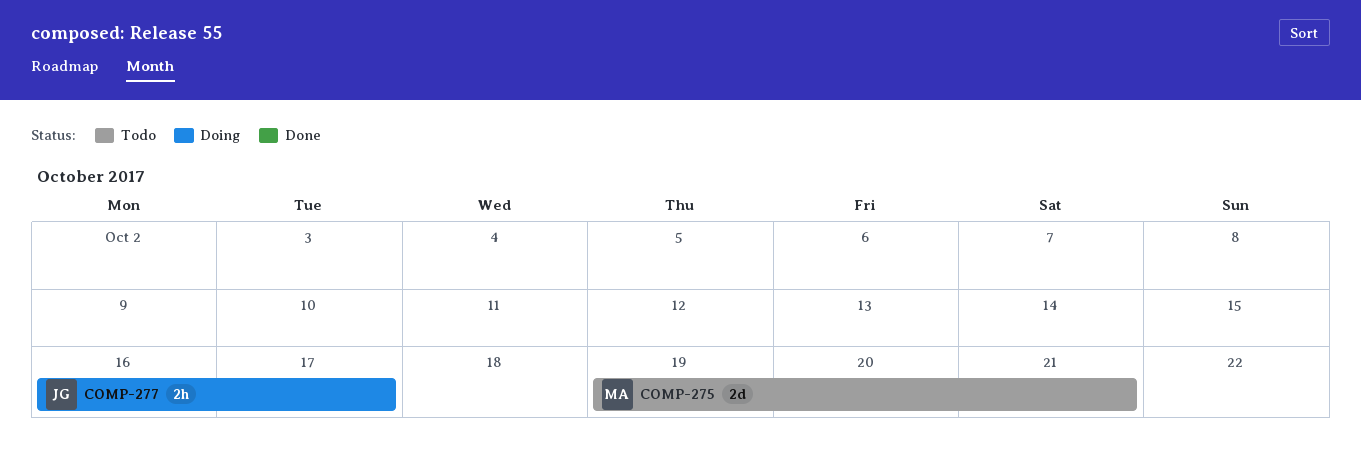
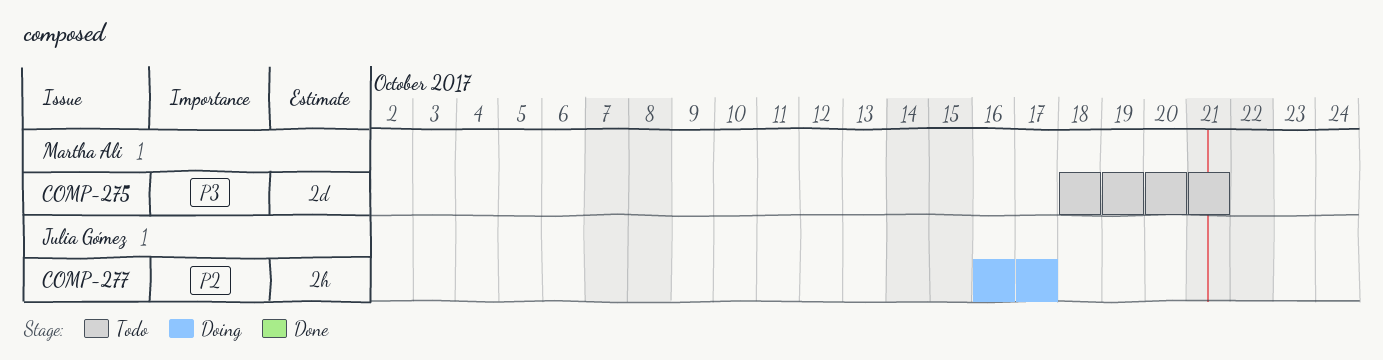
COMP-275, start: Oct 19 -> Oct 18

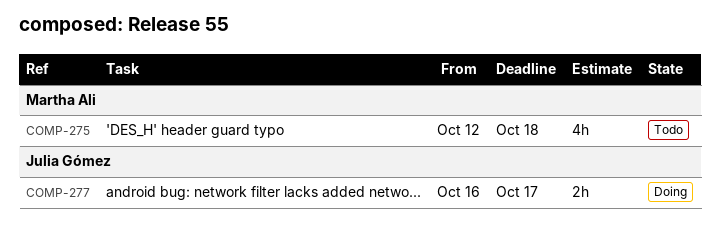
COMP-275, estimate: 2d -> 4h
COMP-275, start: Oct 18 -> Oct 12
COMP-275, due: Oct 21 -> Oct 18

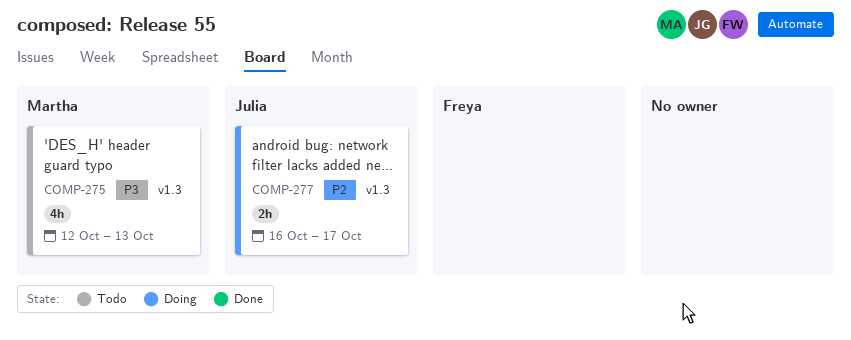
COMP-275, due: Oct 18 -> Oct 13

